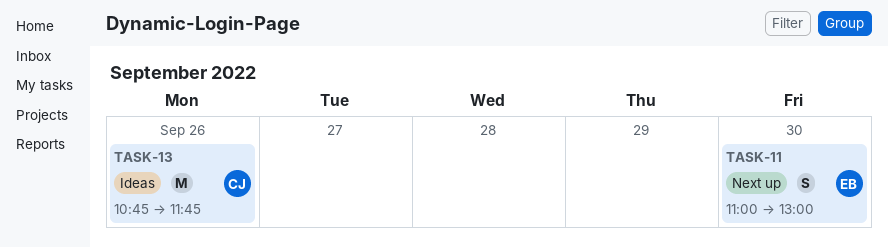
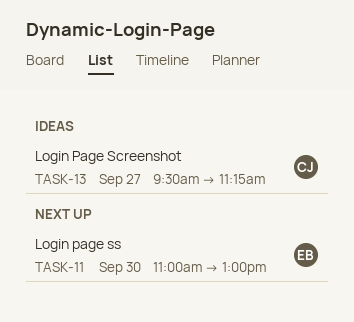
TASK-13, day: Sep 26 -> Sep 27
TASK-13, begins: 10:45 -> 09:30
TASK-13, ends: 11:45 -> 11:15

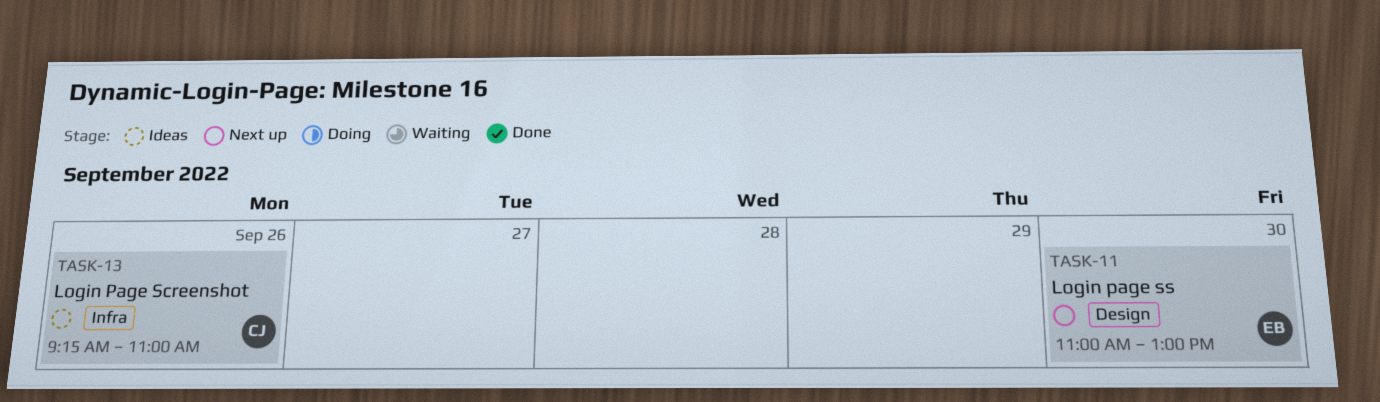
TASK-13, day: Sep 27 -> Sep 26
TASK-13, begins: 09:30 -> 09:15
TASK-13, ends: 11:15 -> 11:00

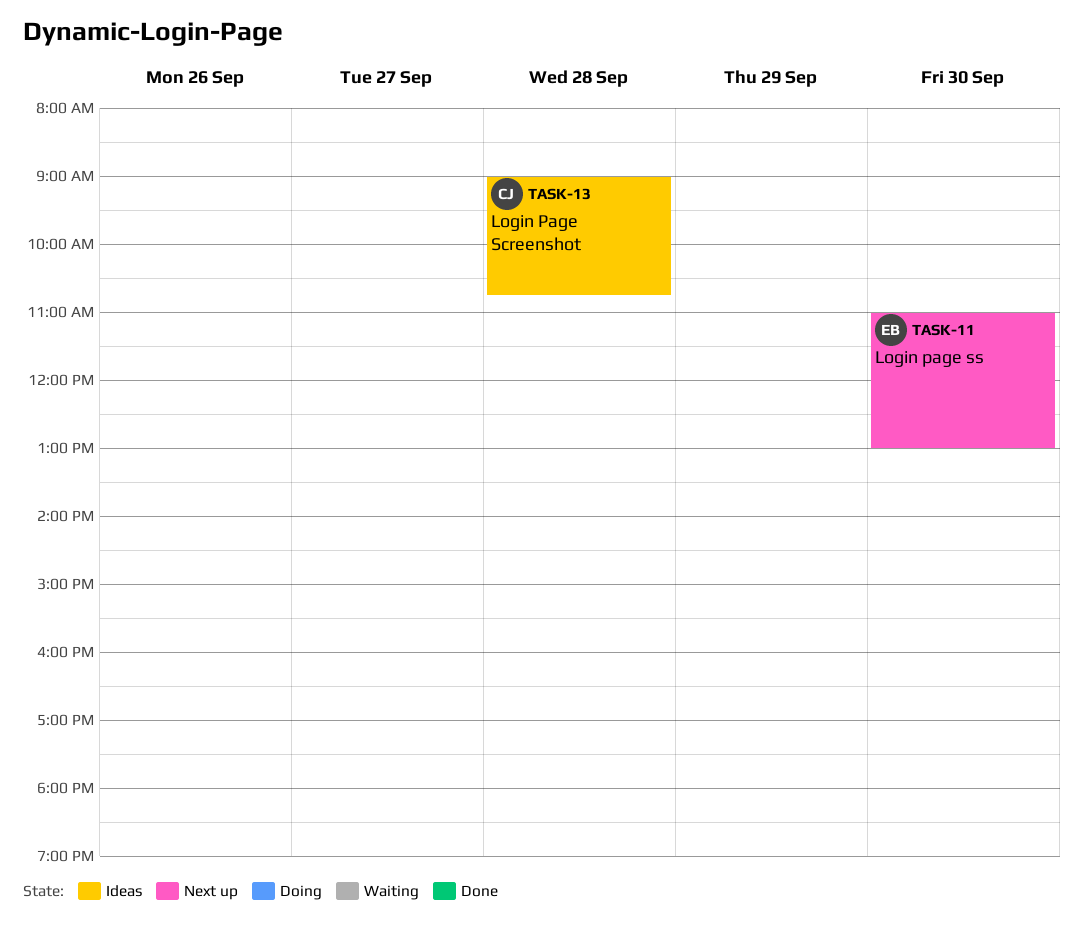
TASK-13, day: Sep 26 -> Sep 28
TASK-13, begins: 09:15 -> 09:00
TASK-13, ends: 11:00 -> 10:45

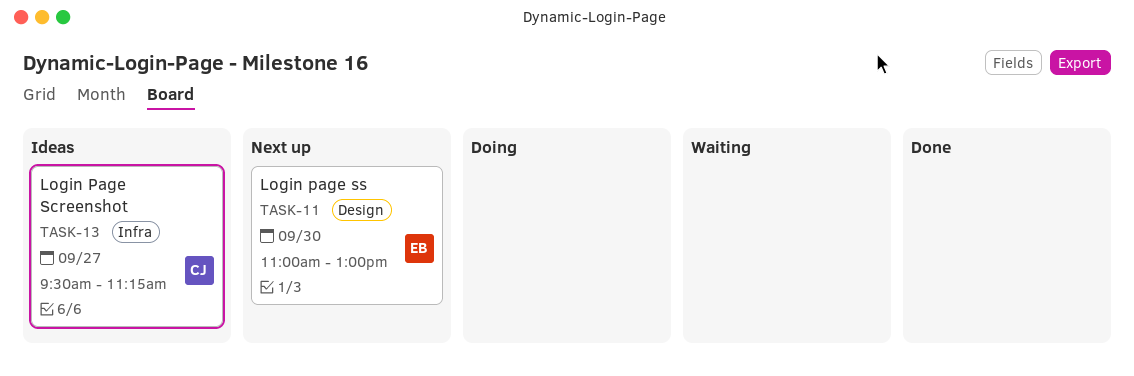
TASK-13, day: Sep 28 -> Sep 27
TASK-13, begins: 09:00 -> 09:30
TASK-13, ends: 10:45 -> 11:15

